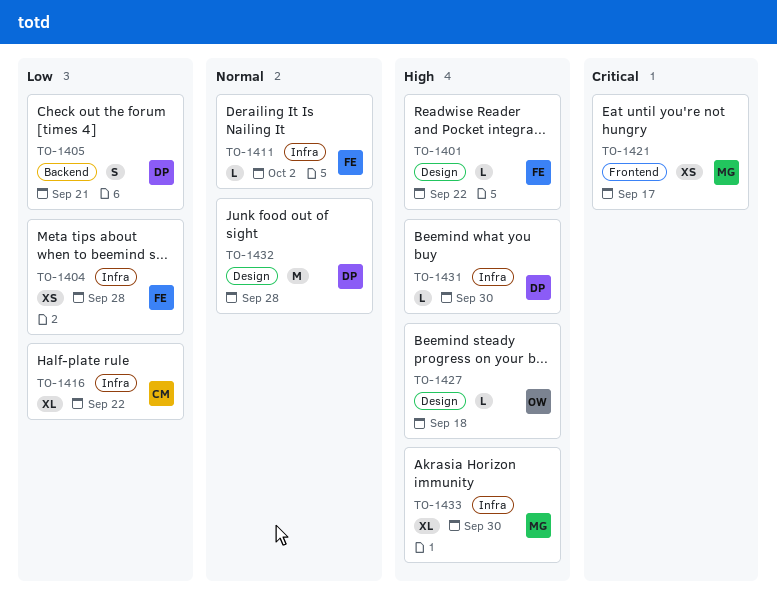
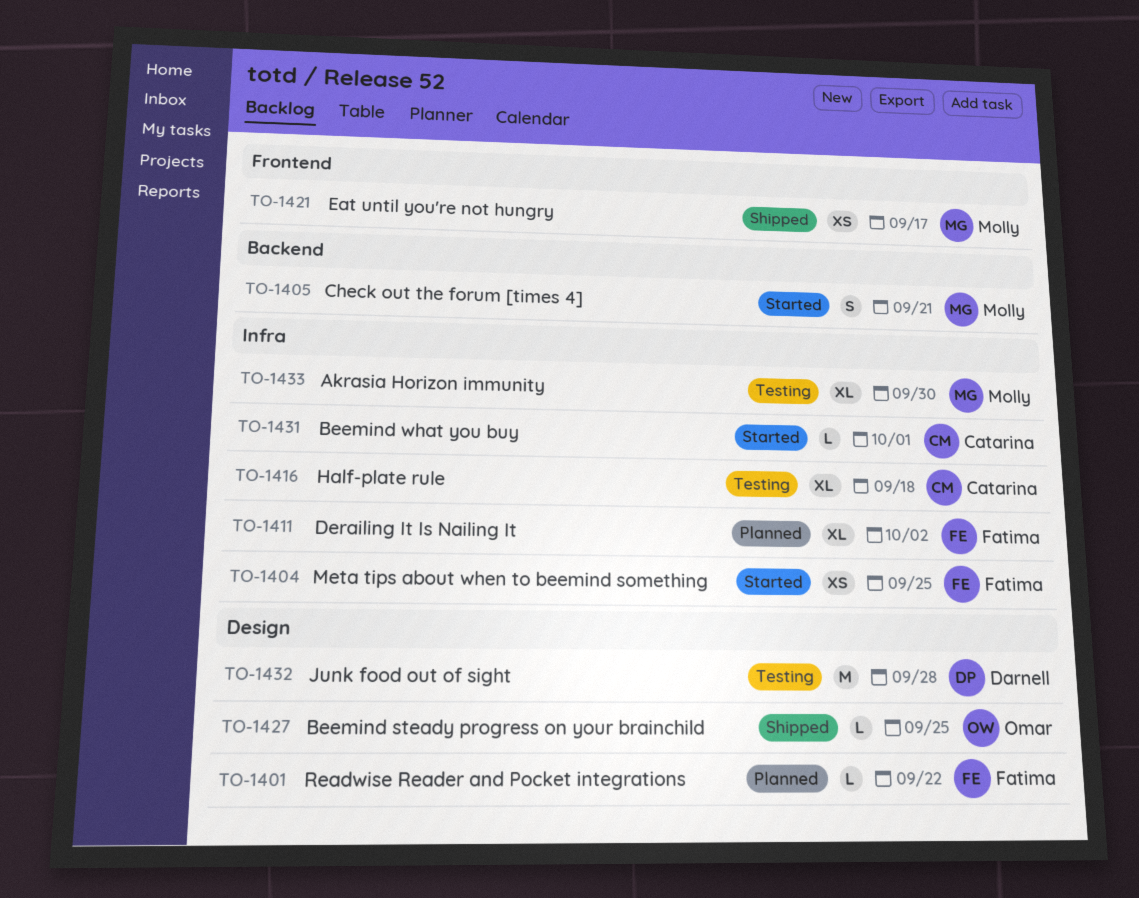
TO-1404, due: Sep 28 -> Sep 25
TO-1405, owner: Darnell -> Molly
TO-1411, estimate: L -> XL
TO-1416, due: Sep 22 -> Sep 18
TO-1427, due: Sep 18 -> Sep 25
TO-1431, owner: Darnell -> Catarina
TO-1431, due: Sep 30 -> Oct 1

